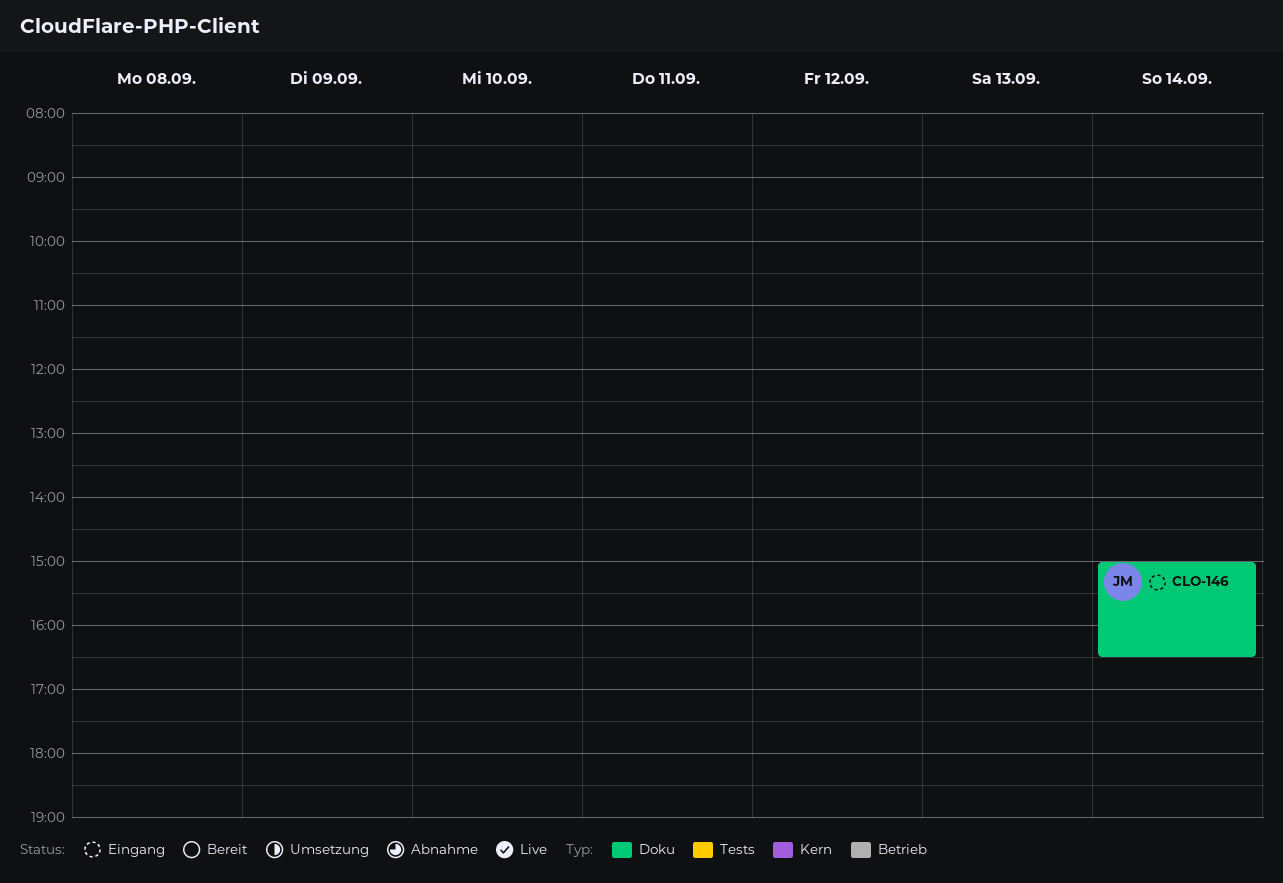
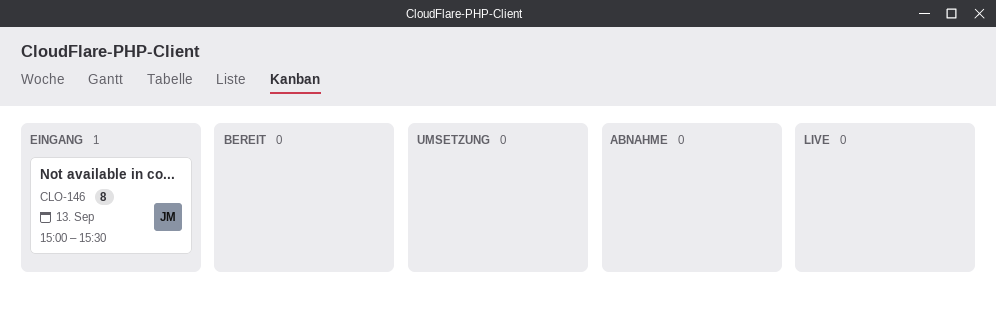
CLO-146, day: Sep 14 -> Sep 13
CLO-146, ends: 16:30 -> 15:30

